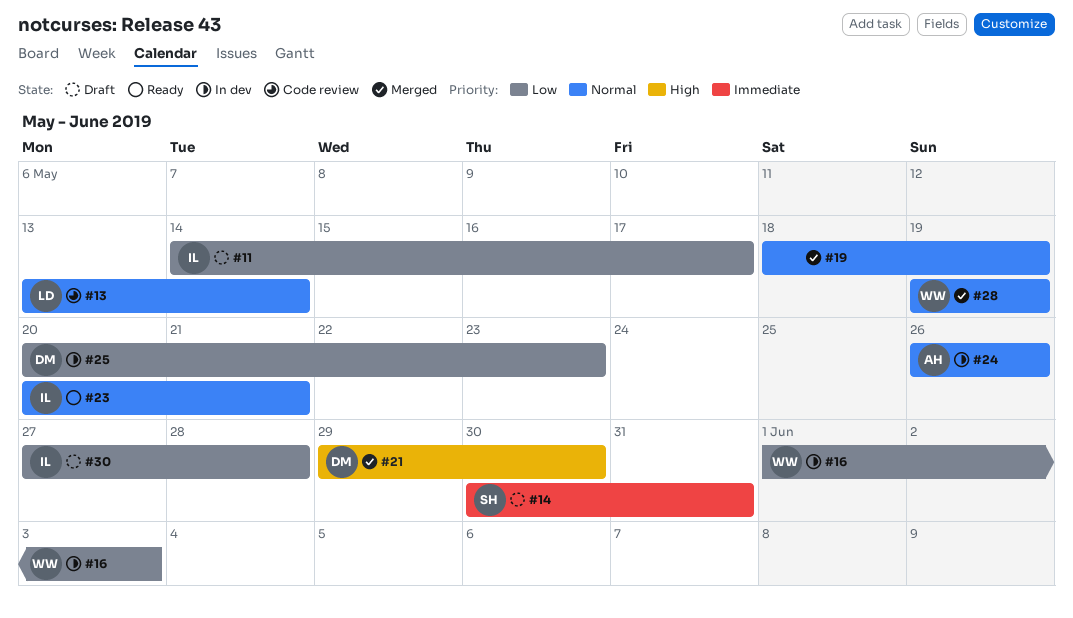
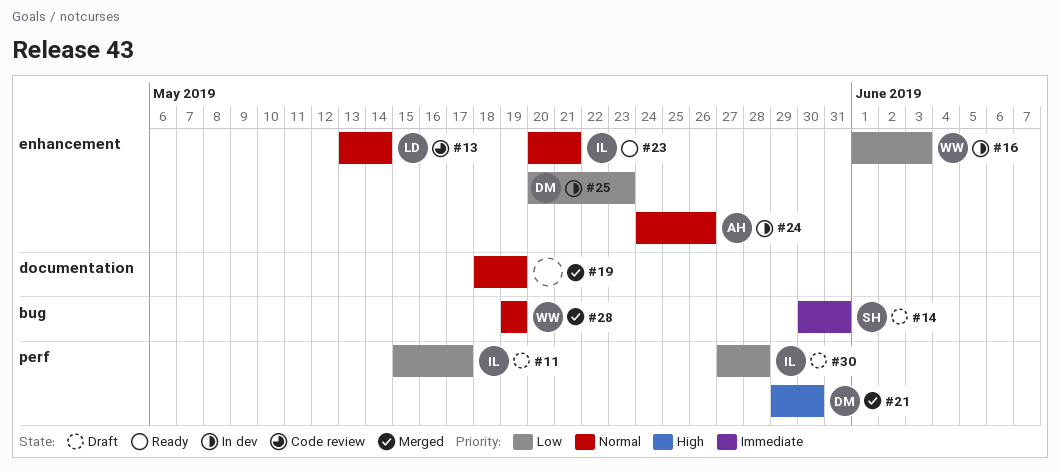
#11, start: May 14 -> May 15
#24, start: May 26 -> May 24

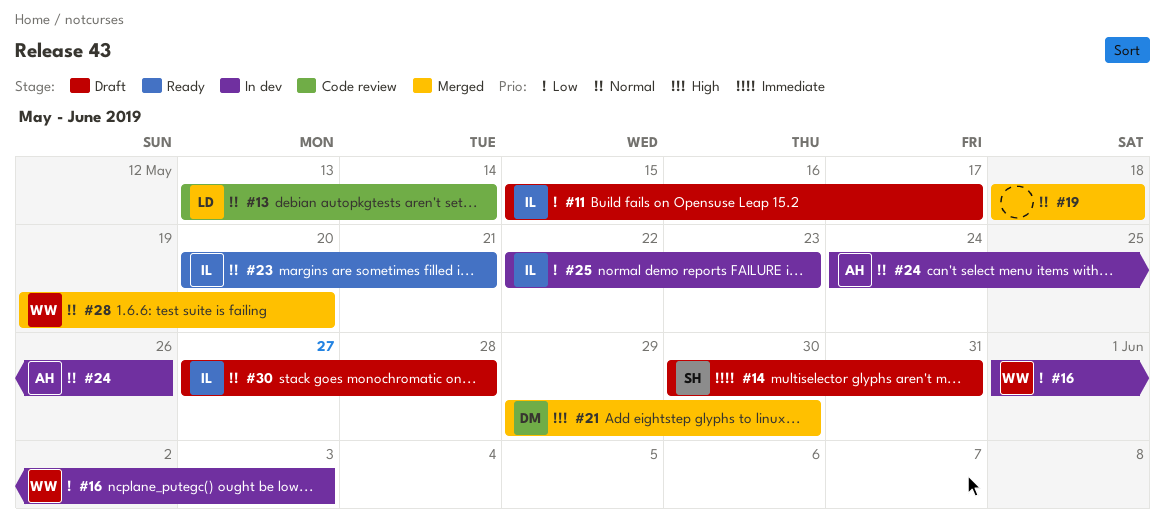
#19, due: May 19 -> May 18
#25, owner: DM -> IL
#25, start: May 20 -> May 22
#28, due: May 19 -> May 20
#30, priority: Low -> Normal

